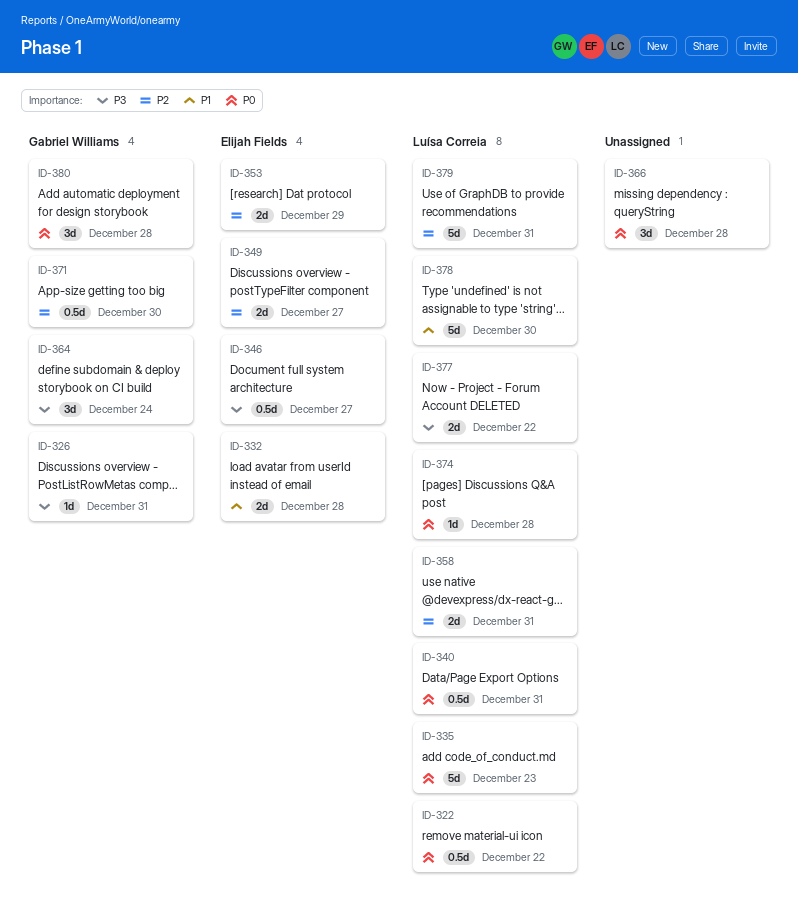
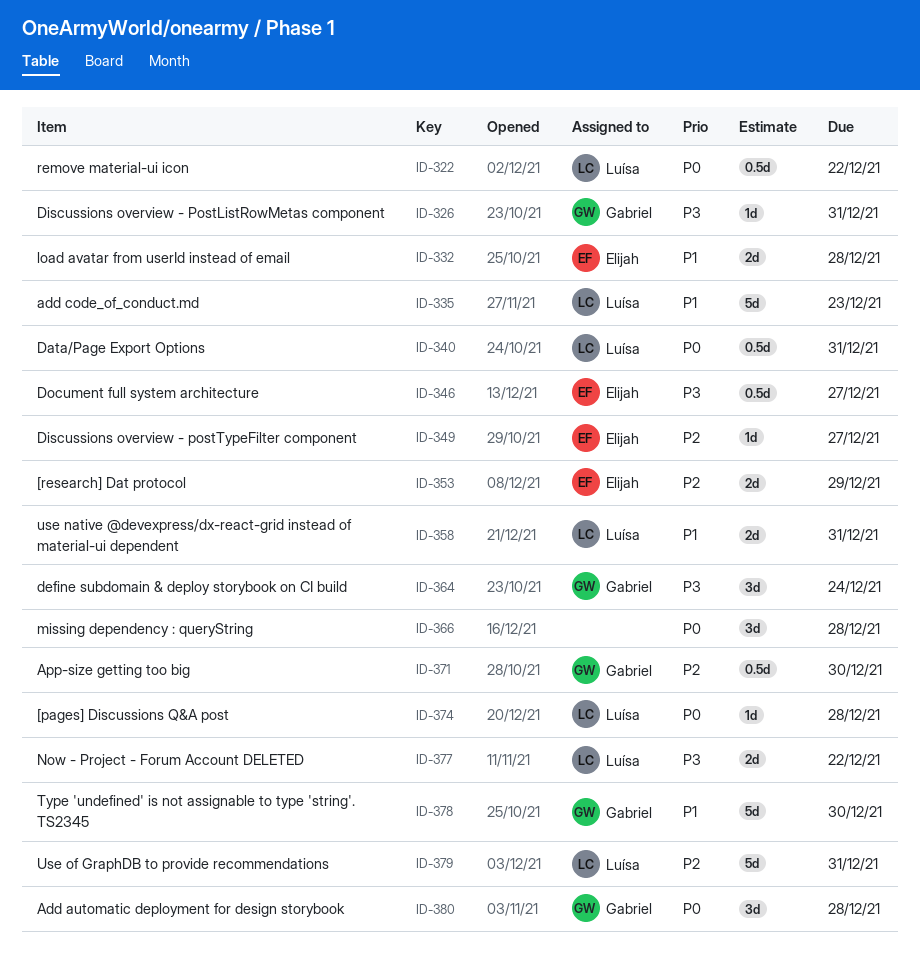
ID-335, priority: P0 -> P1
ID-349, estimate: 2d -> 1d
ID-358, priority: P2 -> P1
ID-378, owner: Luísa Correia -> Gabriel Williams

